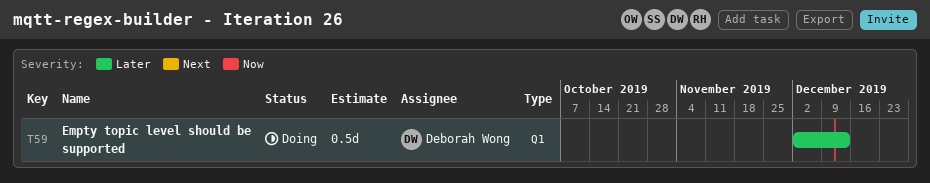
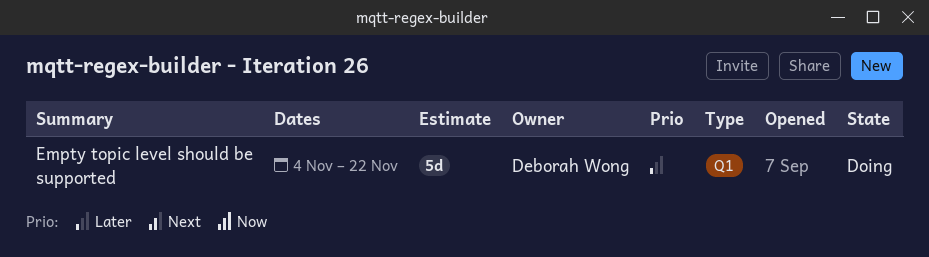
Empty topic level should be supported, estimate: 0.5d -> 5d
Empty topic level should be supported, start: Dec 2 -> Nov 4
Empty topic level should be supported, due: Dec 13 -> Nov 22

